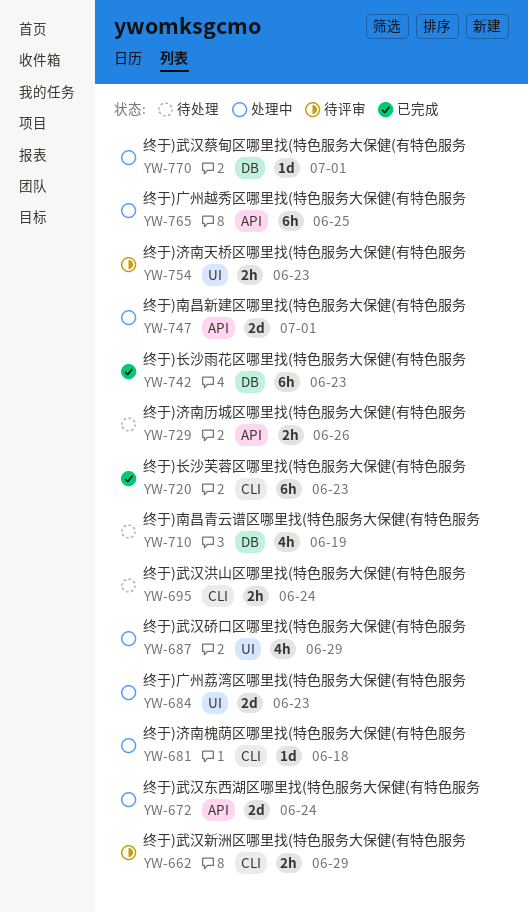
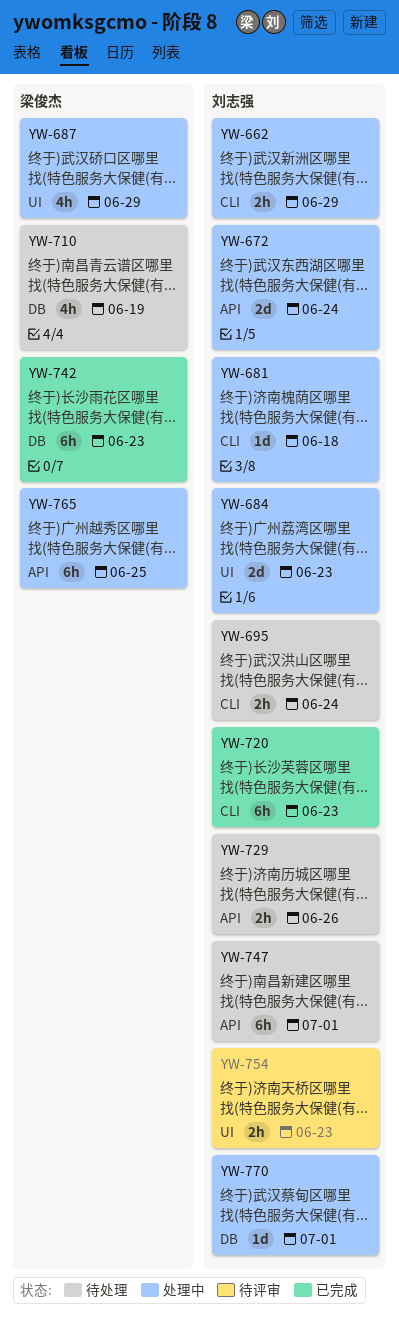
YW-662, status: 待评审 -> 处理中
YW-747, status: 处理中 -> 待处理
YW-747, estimate: 2d -> 6h

